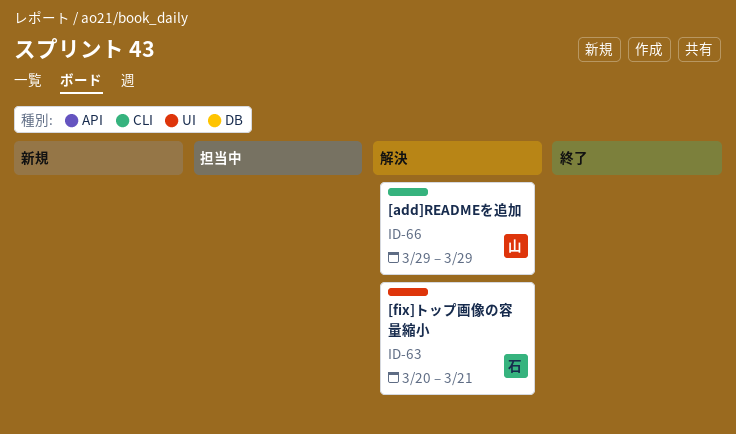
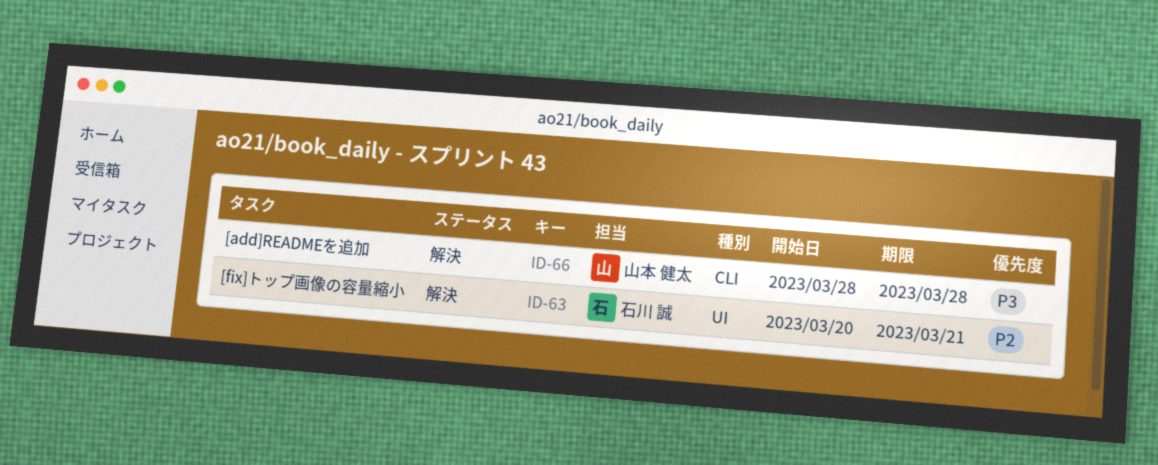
ID-66, start: Mar 29 -> Mar 28
ID-66, due: Mar 29 -> Mar 28

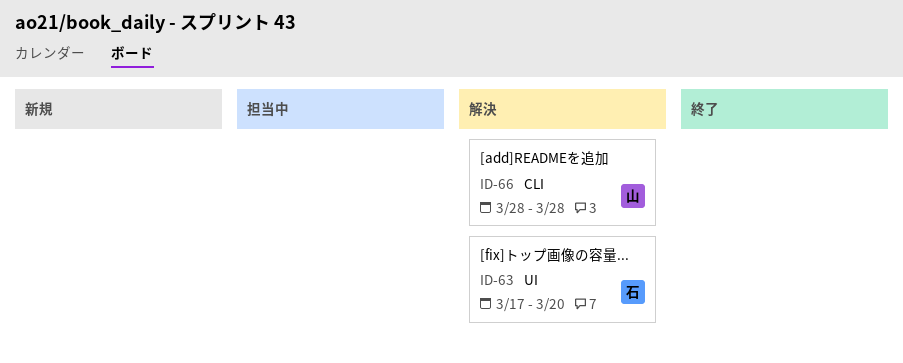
ID-63, start: Mar 20 -> Mar 17
ID-63, due: Mar 21 -> Mar 20

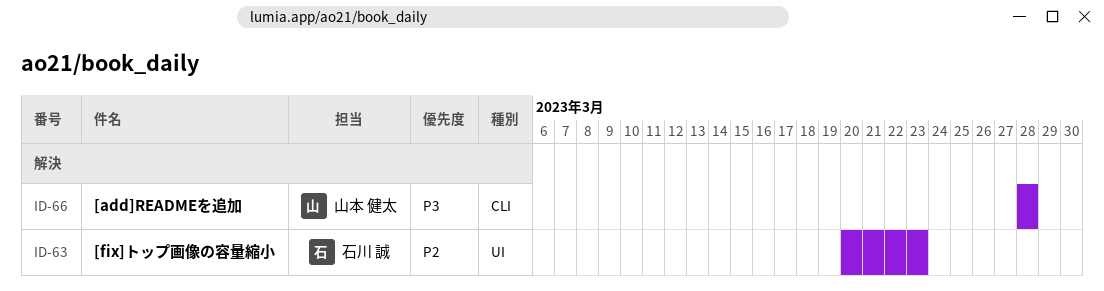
ID-63, start: Mar 17 -> Mar 20
ID-63, due: Mar 20 -> Mar 23

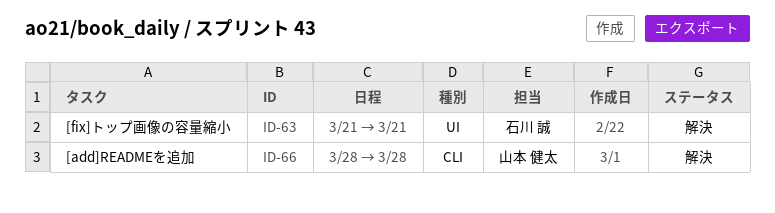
ID-63, start: Mar 20 -> Mar 21
ID-63, due: Mar 23 -> Mar 21

